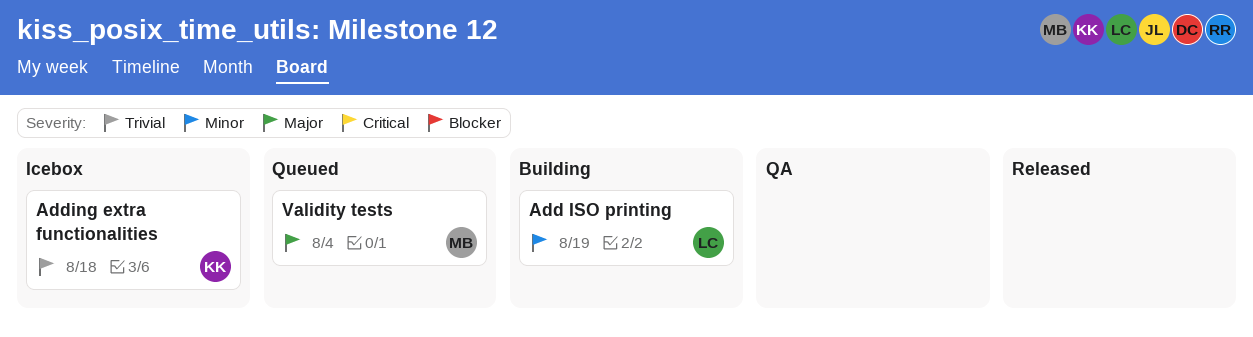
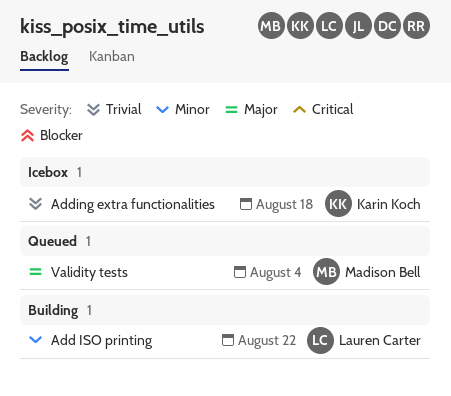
Add ISO printing, due: Aug 19 -> Aug 22

